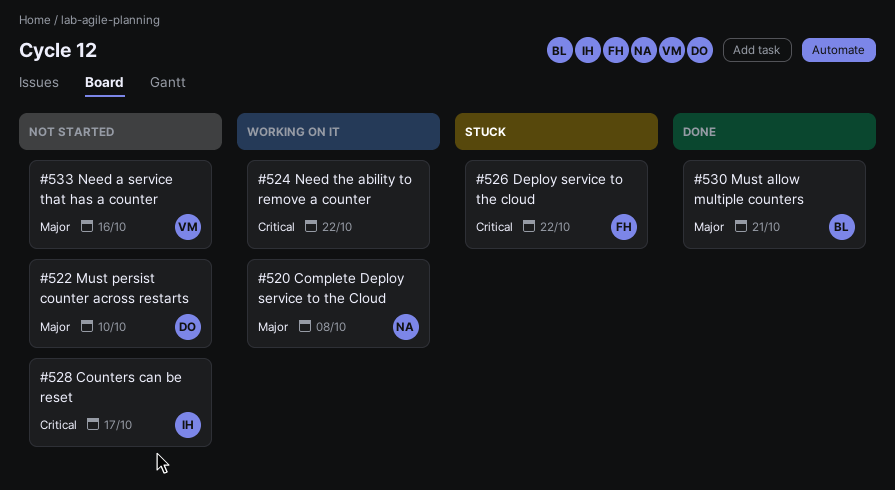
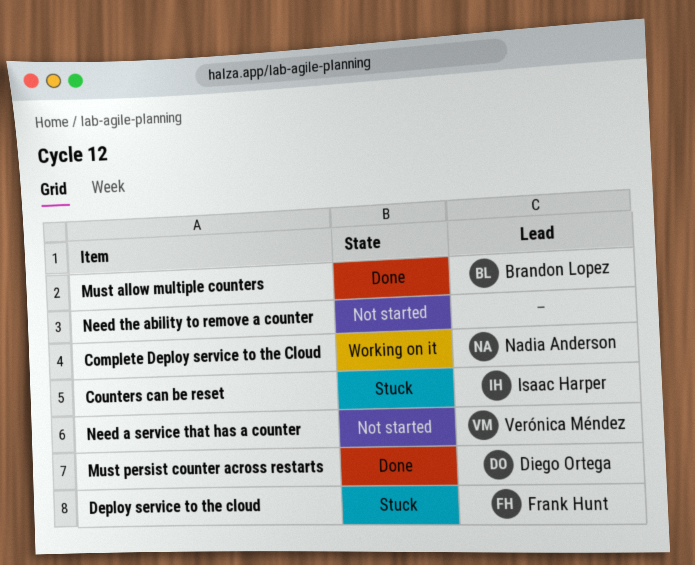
Counters can be reset, status: Not started -> Stuck
Must persist counter across restarts, status: Not started -> Done
Need the ability to remove a counter, status: Working on it -> Not started

